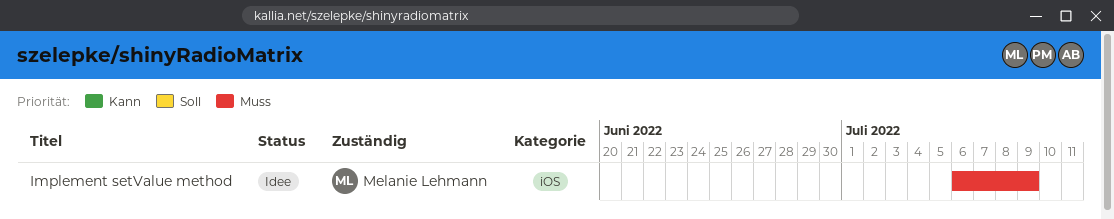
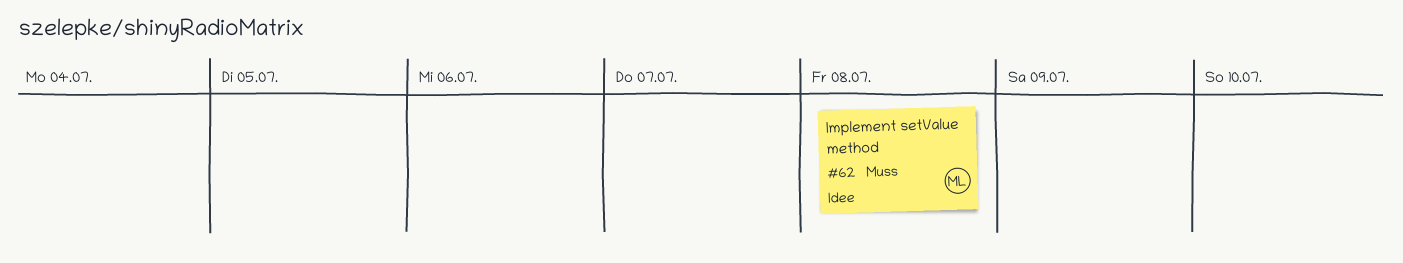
Implement setValue method, due: Jul 9 -> Jul 8

